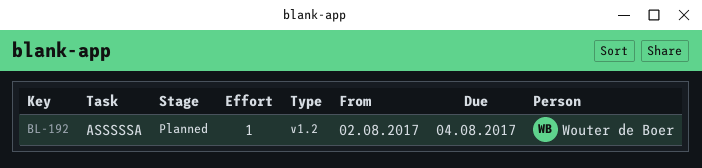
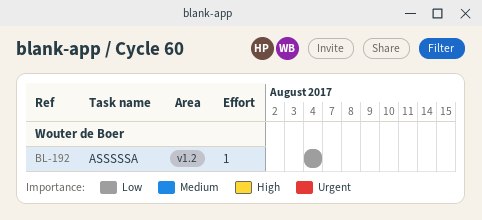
BL-192, start: Aug 2 -> Aug 4

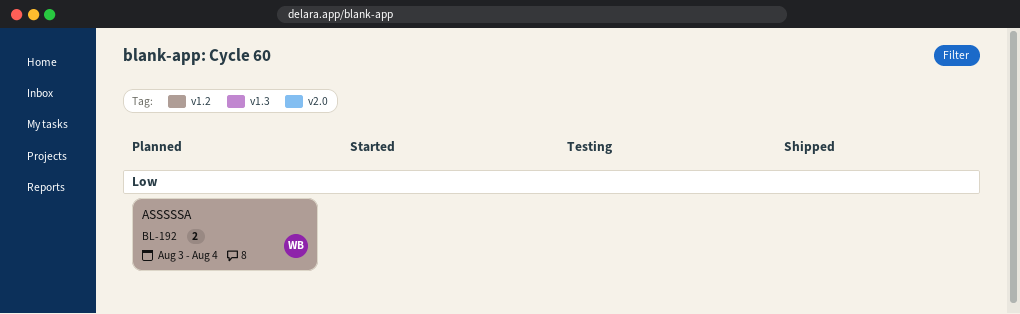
BL-192, estimate: 1 -> 2
BL-192, start: Aug 4 -> Aug 3

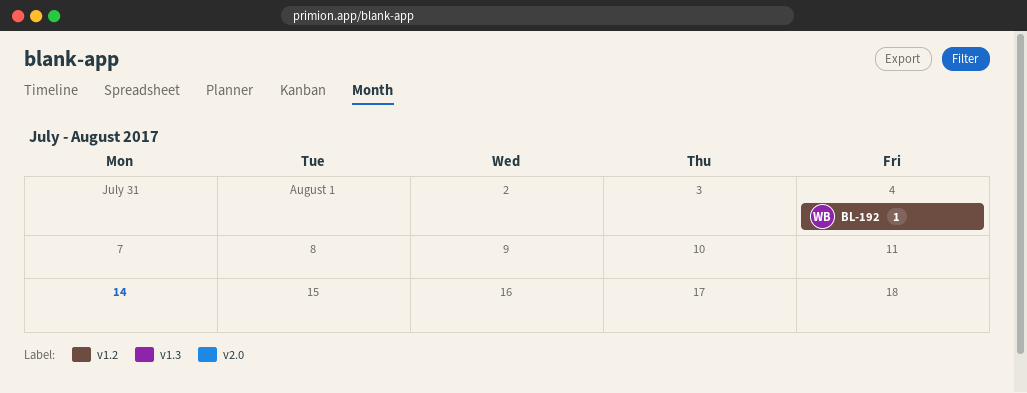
BL-192, estimate: 2 -> 1
BL-192, start: Aug 3 -> Aug 4

